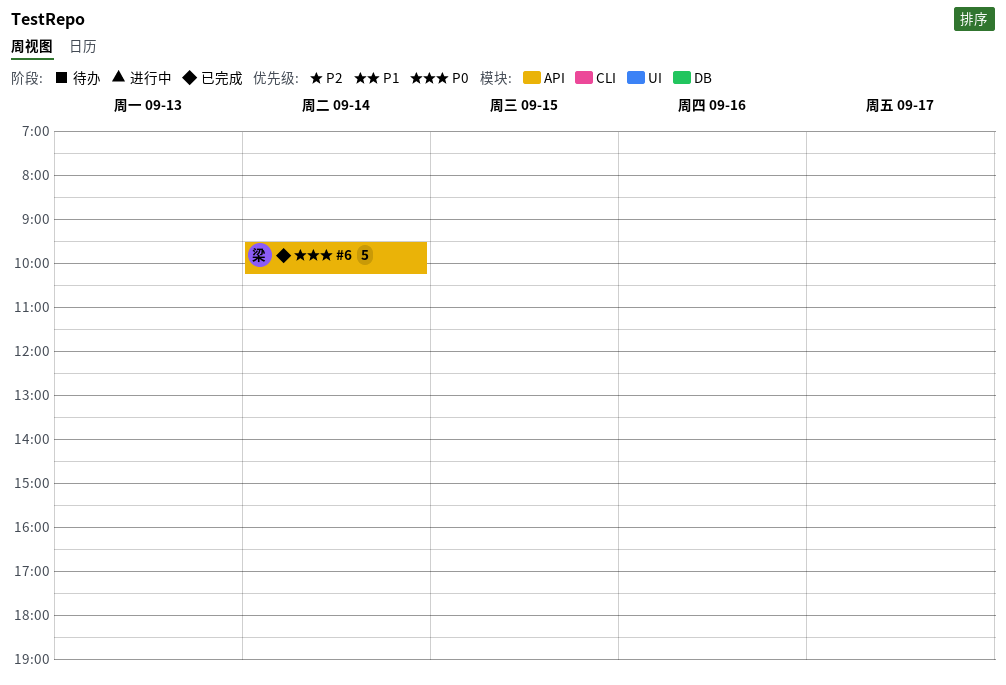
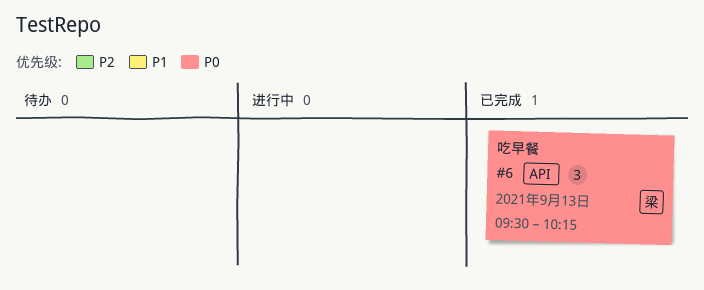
#6, estimate: 5 -> 3
#6, day: Sep 14 -> Sep 13

